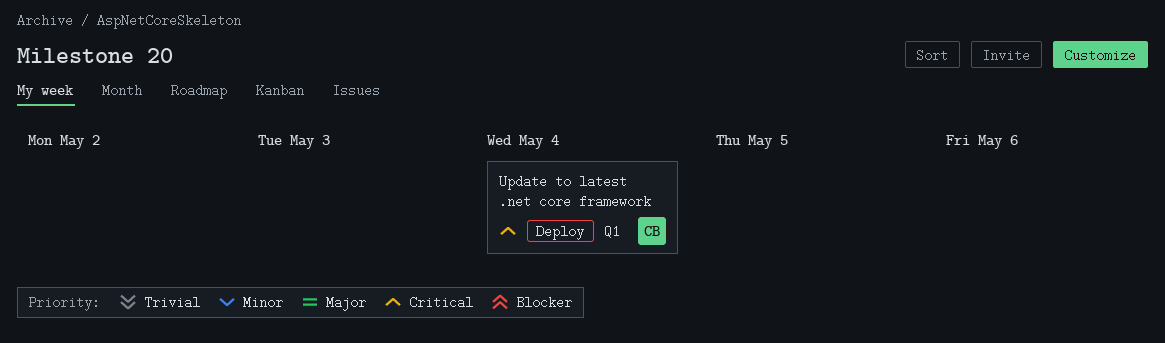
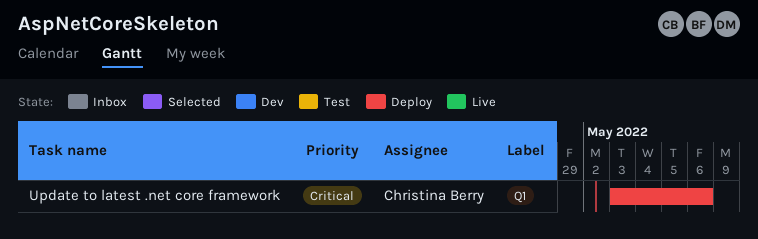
Update to latest .net core framework, due: May 4 -> May 6

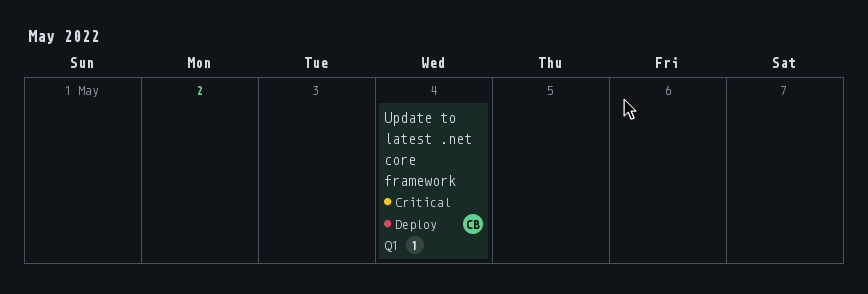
Update to latest .net core framework, due: May 6 -> May 4

